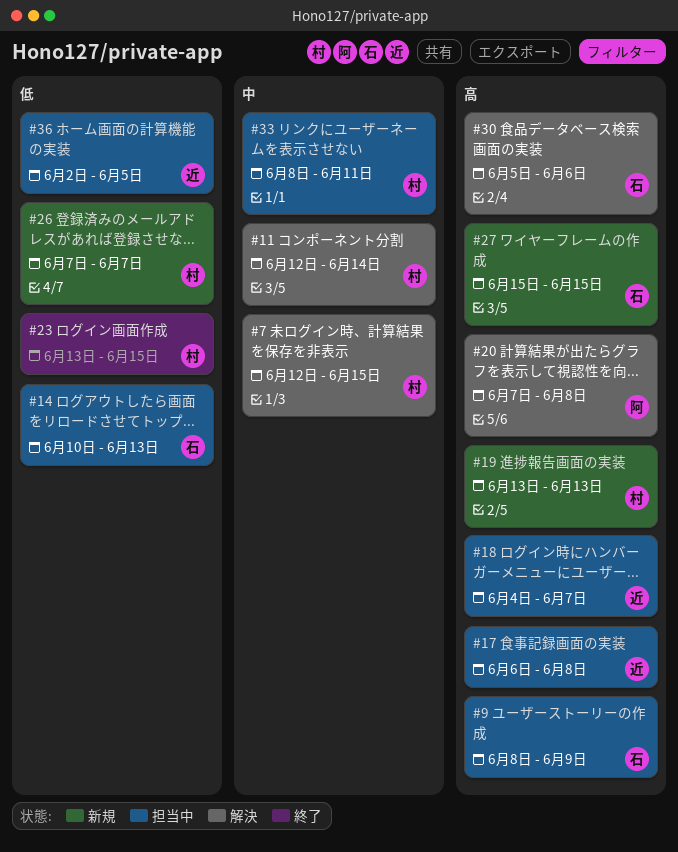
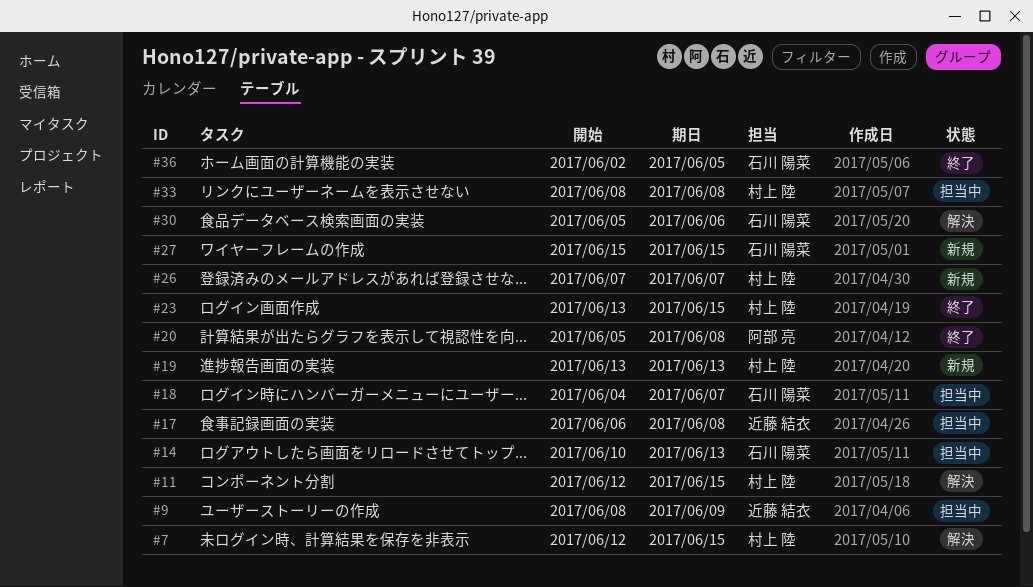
#9, owner: 石川 陽菜 -> 近藤 結衣
#11, due: Jun 14 -> Jun 15
#18, owner: 近藤 結衣 -> 石川 陽菜
#20, status: 解決 -> 終了
#20, start: Jun 7 -> Jun 5
#33, due: Jun 11 -> Jun 8
#36, status: 担当中 -> 終了
#36, owner: 近藤 結衣 -> 石川 陽菜

